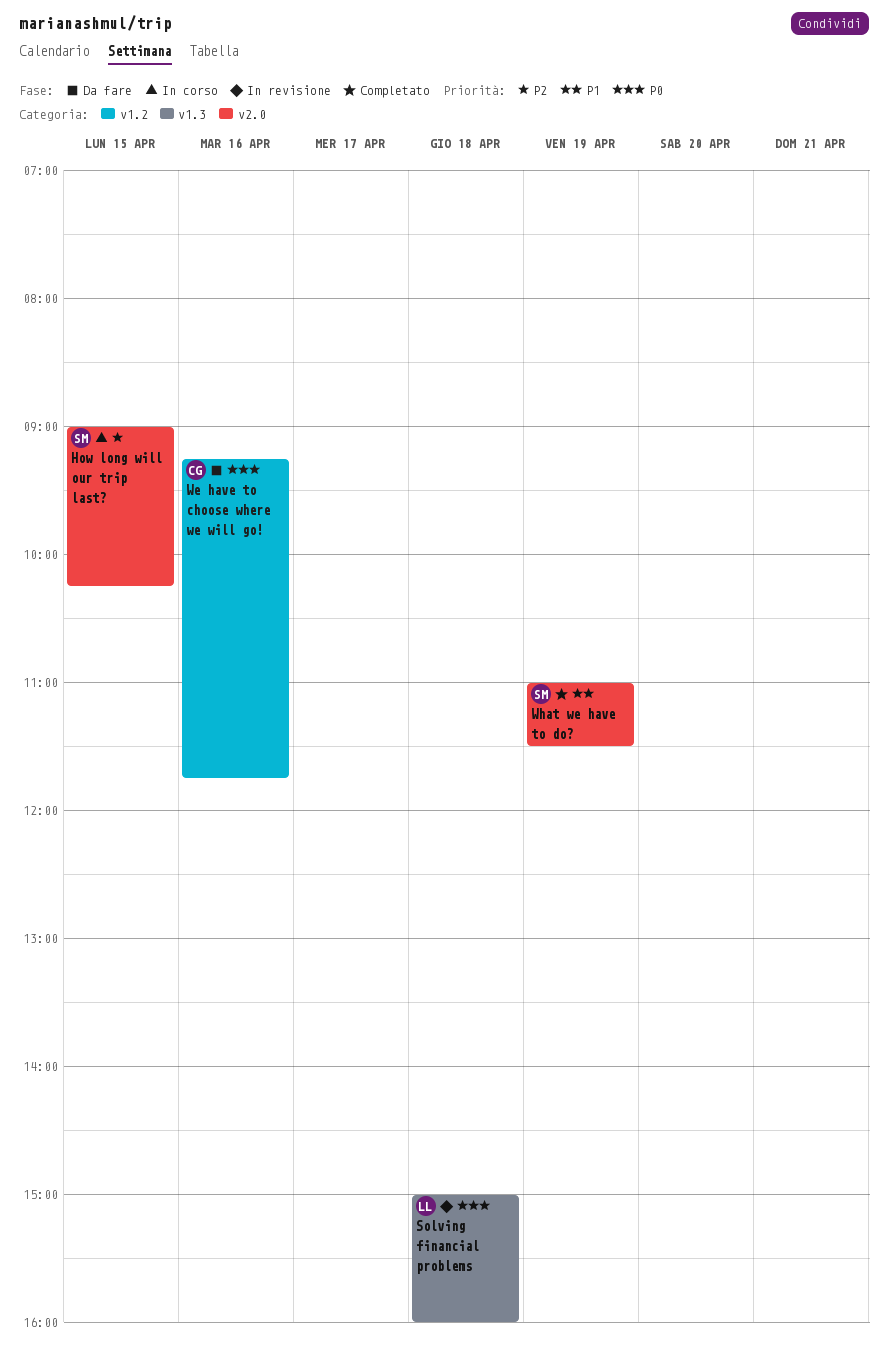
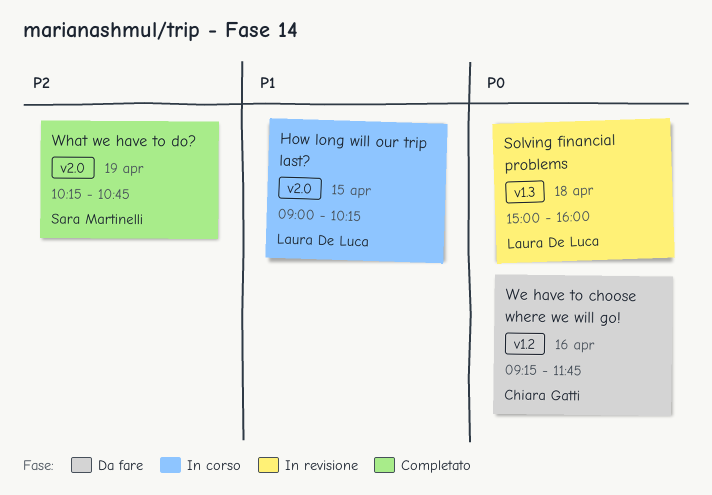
How long will our trip last?, owner: Sara Martinelli -> Laura De Luca
How long will our trip last?, priority: P2 -> P1
What we have to do?, priority: P1 -> P2
What we have to do?, begins: 11:00 -> 10:15
What we have to do?, ends: 11:30 -> 10:45

